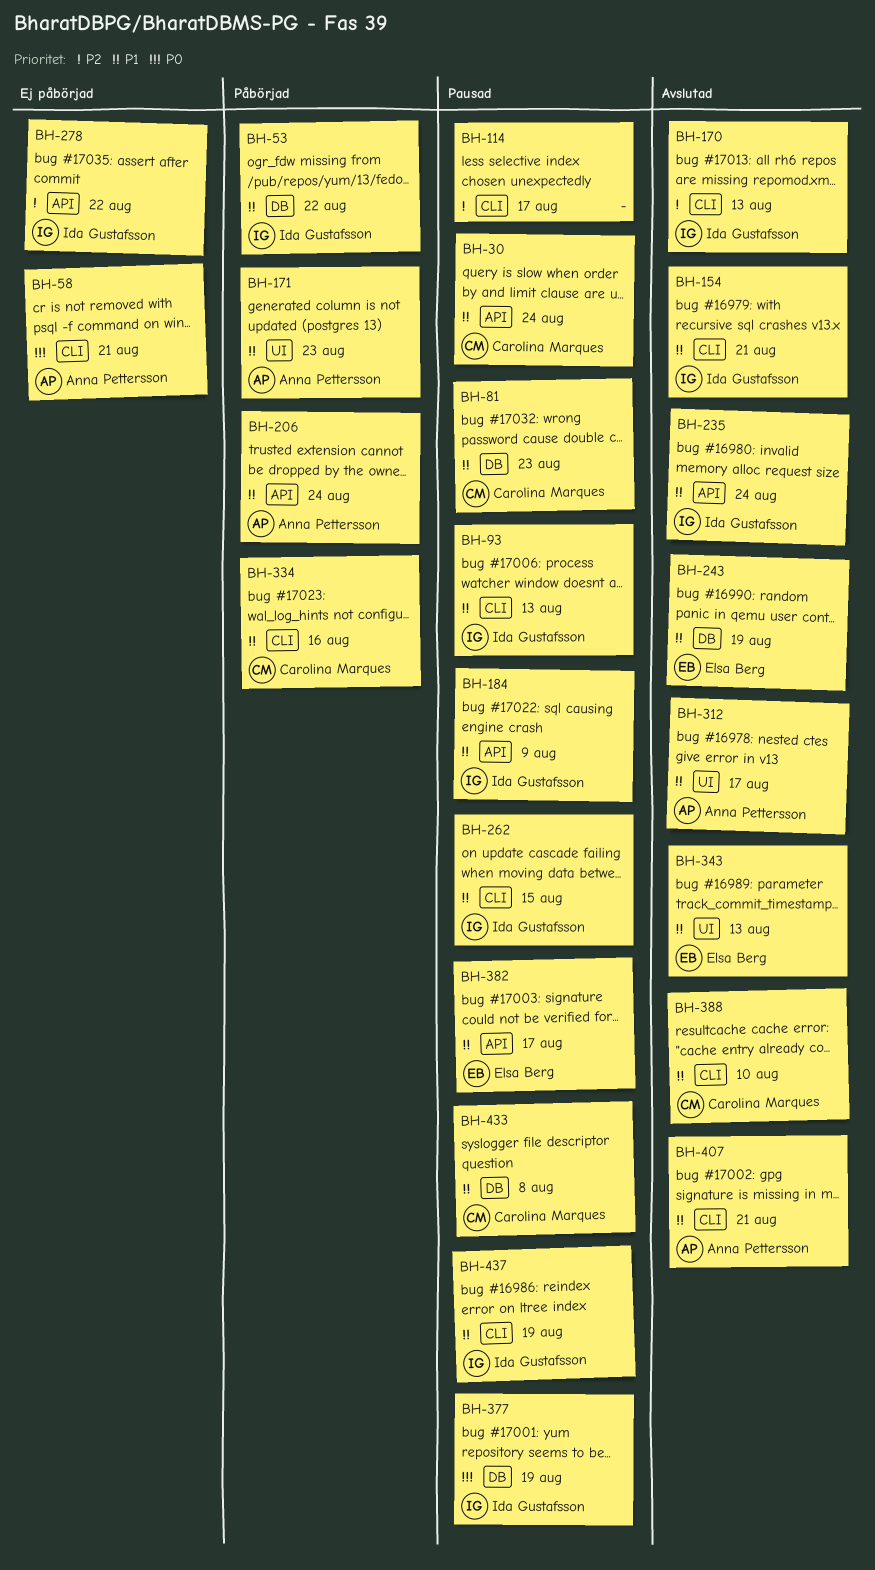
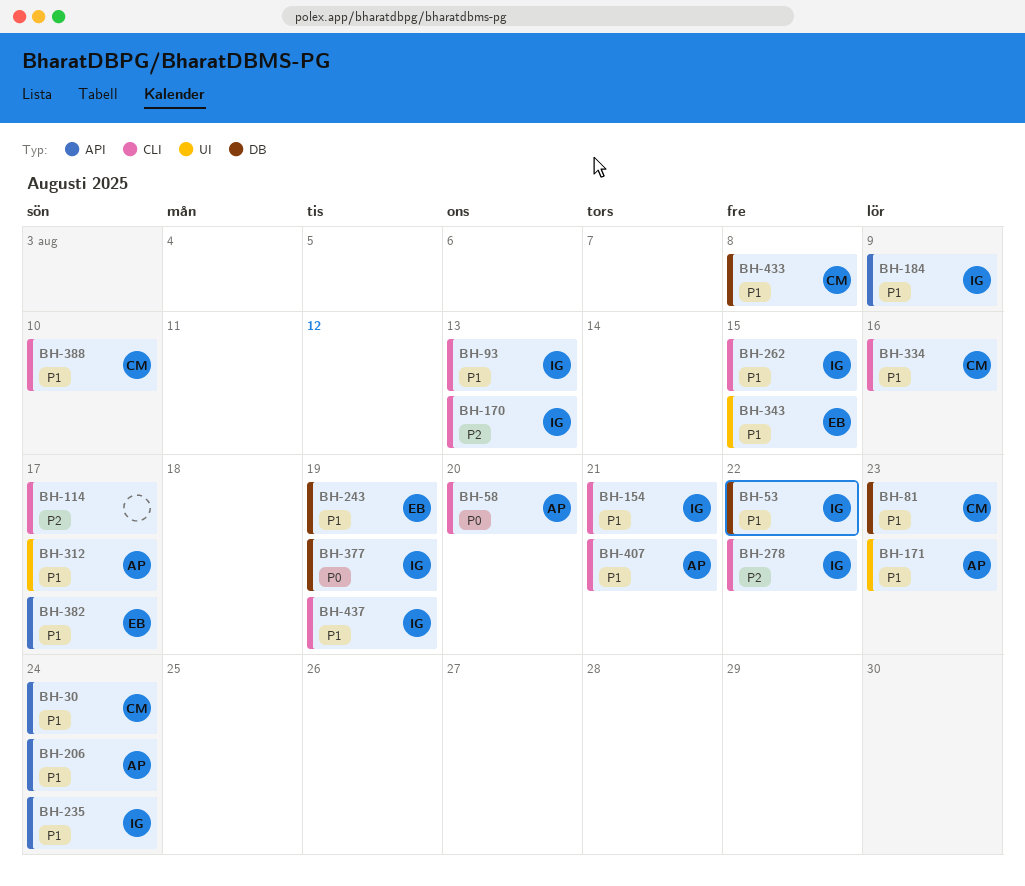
BH-58, due: Aug 21 -> Aug 20
BH-278, label: API -> CLI
BH-343, due: Aug 13 -> Aug 15

